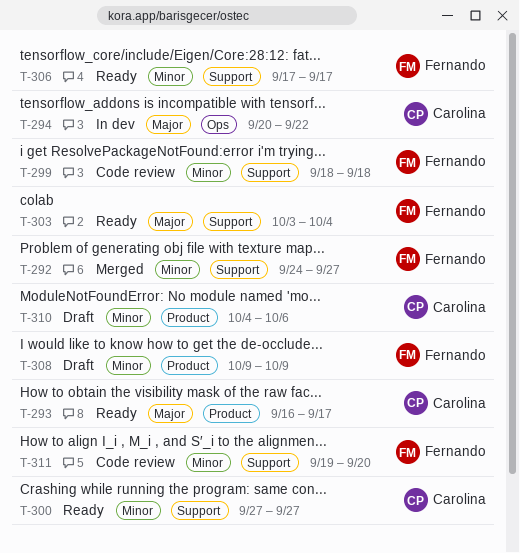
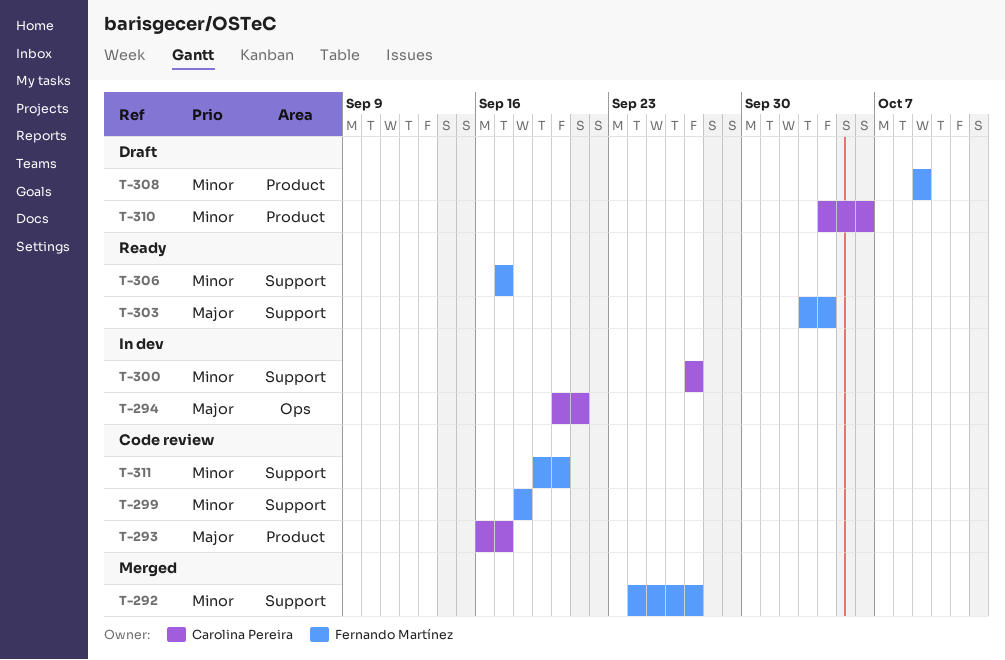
T-293, status: Ready -> Code review
T-294, due: Sep 22 -> Sep 21
T-300, status: Ready -> In dev

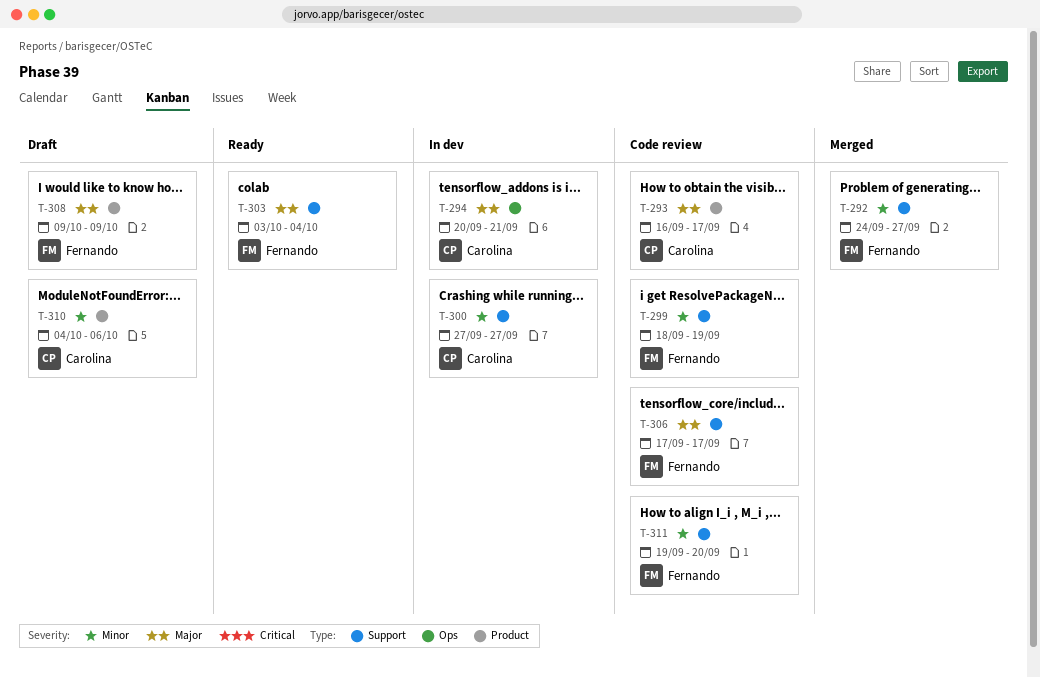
T-299, due: Sep 18 -> Sep 19
T-306, status: Ready -> Code review
T-306, priority: Minor -> Major
T-308, priority: Minor -> Major

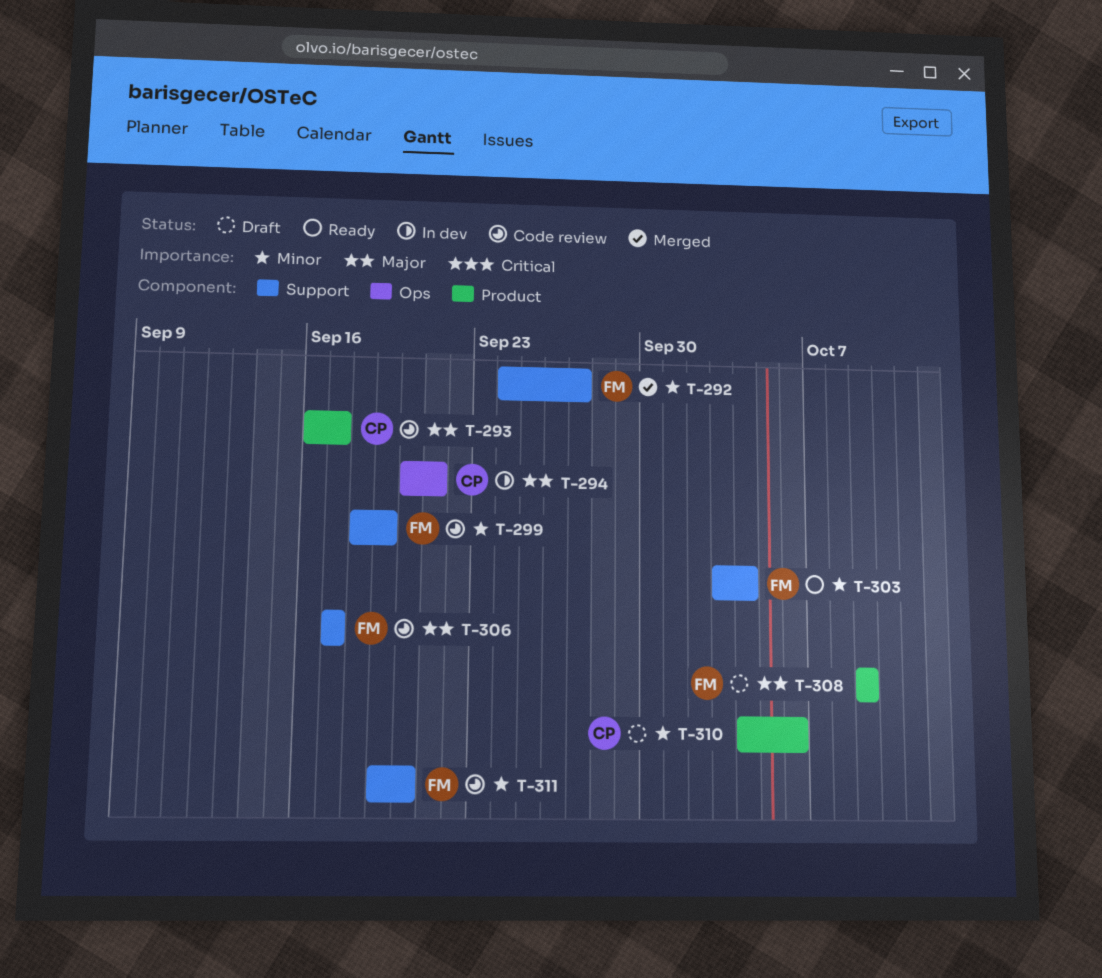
T-300: present -> none
T-303, priority: Major -> Minor

